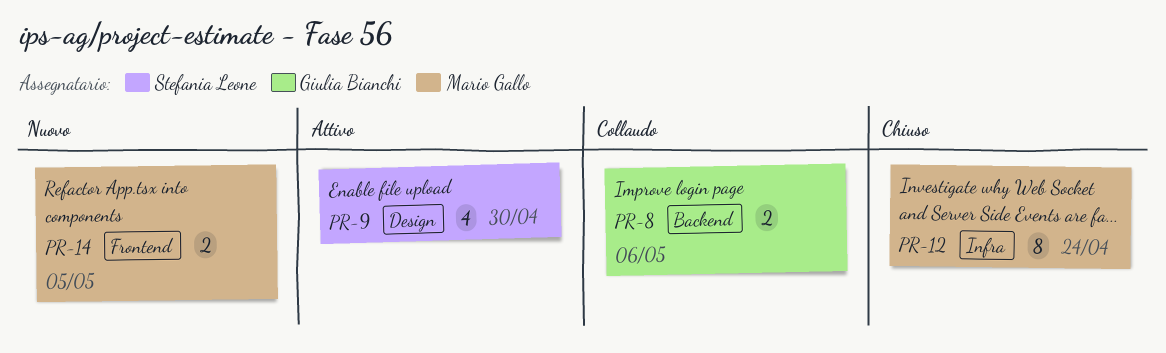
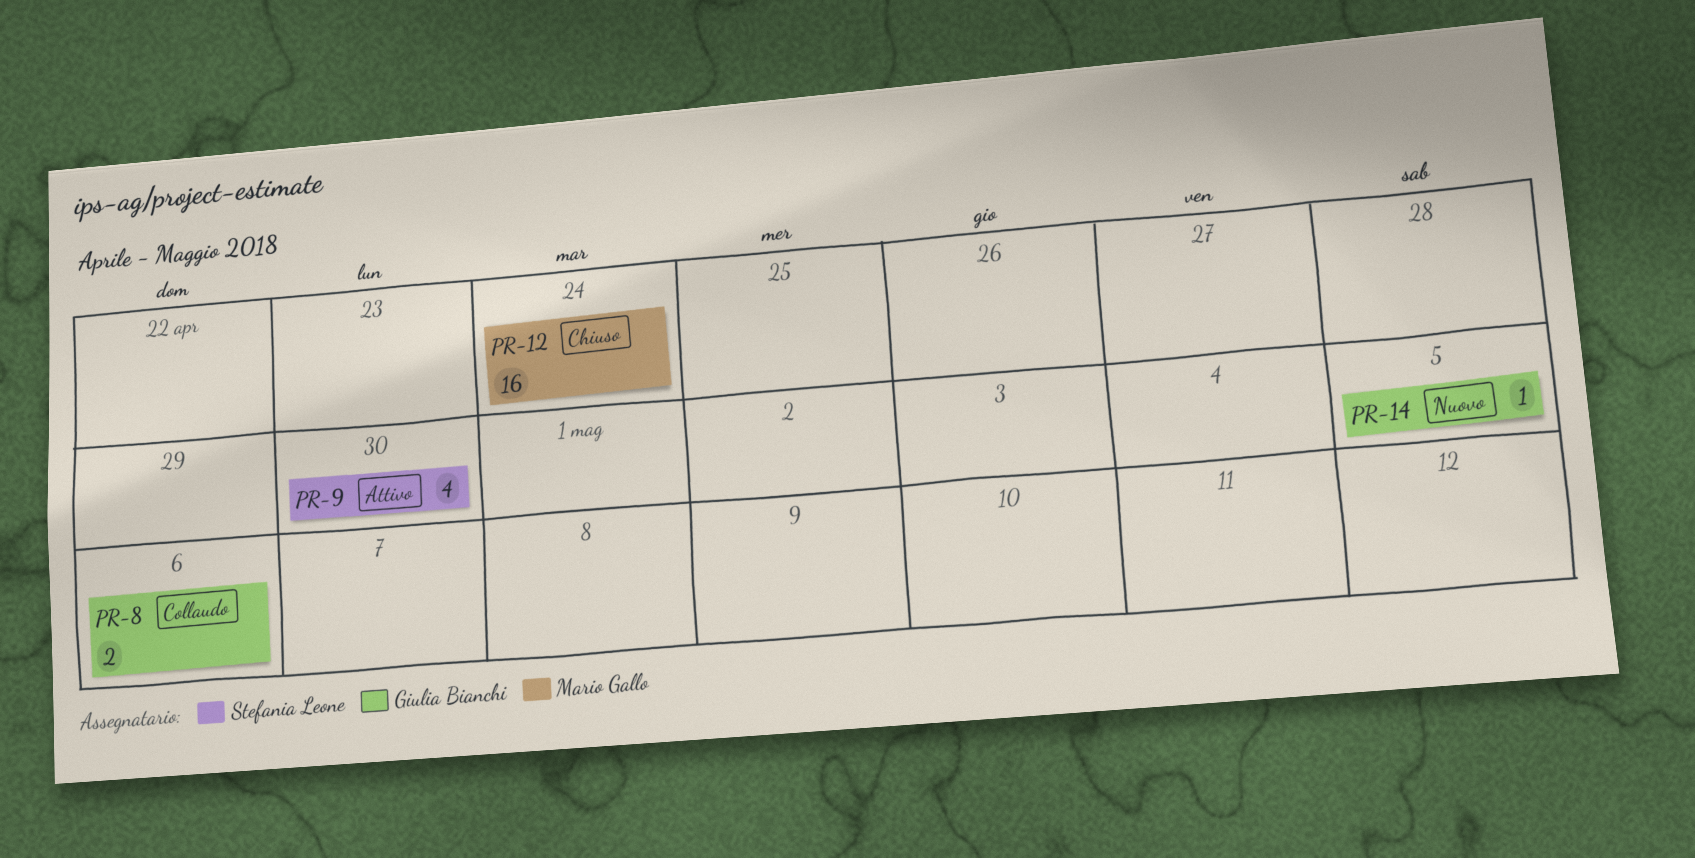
PR-12, estimate: 8 -> 16
PR-14, owner: Mario Gallo -> Giulia Bianchi
PR-14, estimate: 2 -> 1

